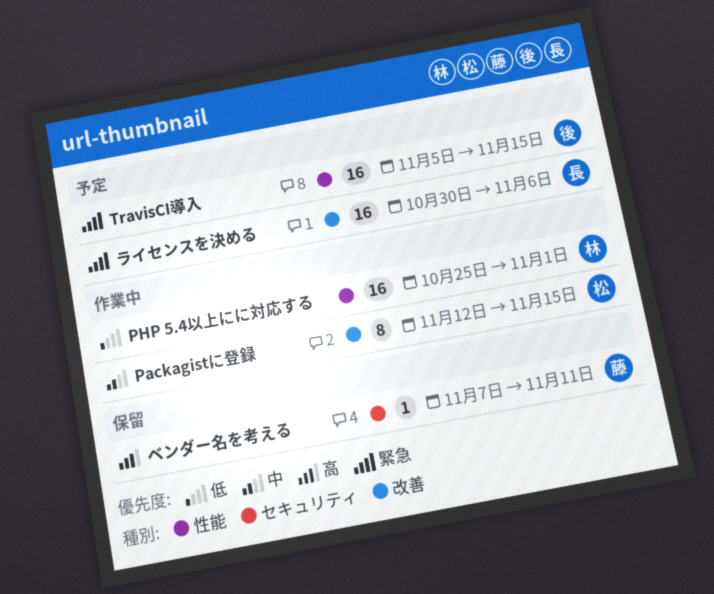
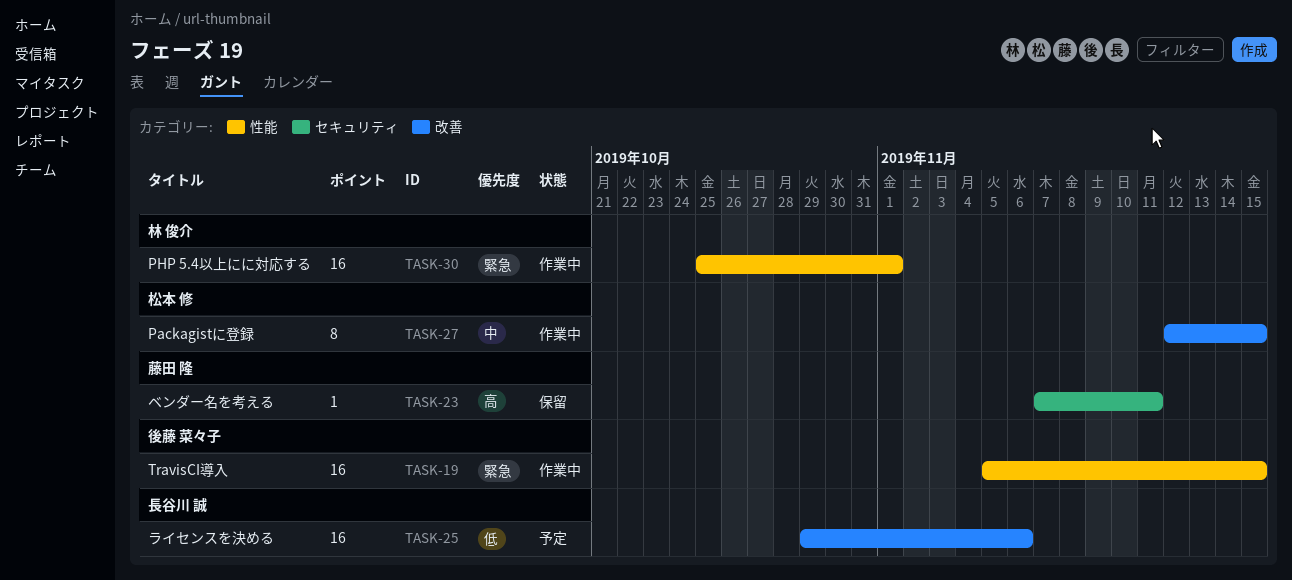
PHP 5.4以上にに対応する, priority: 低 -> 緊急
TravisCI導入, status: 予定 -> 作業中
ライセンスを決める, priority: 緊急 -> 低
ライセンスを決める, start: Oct 30 -> Oct 29

